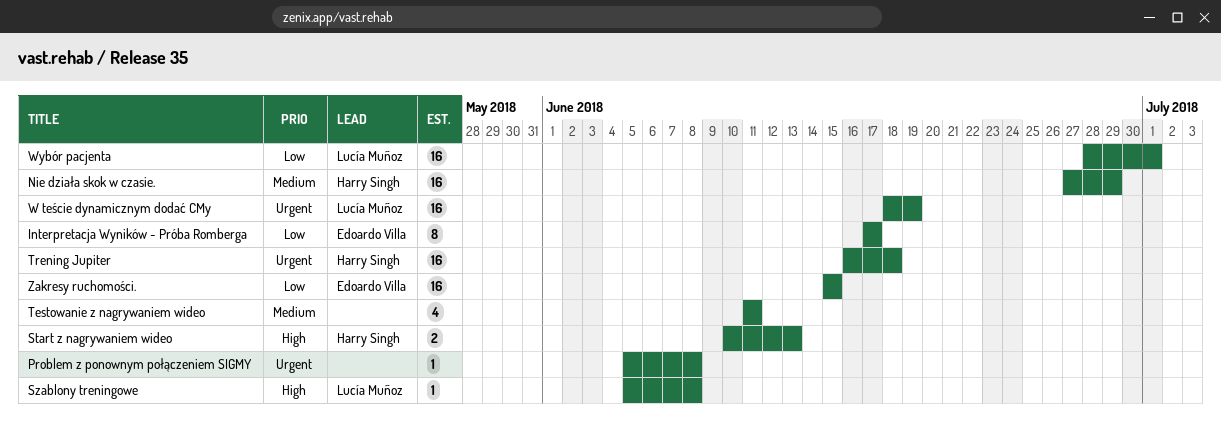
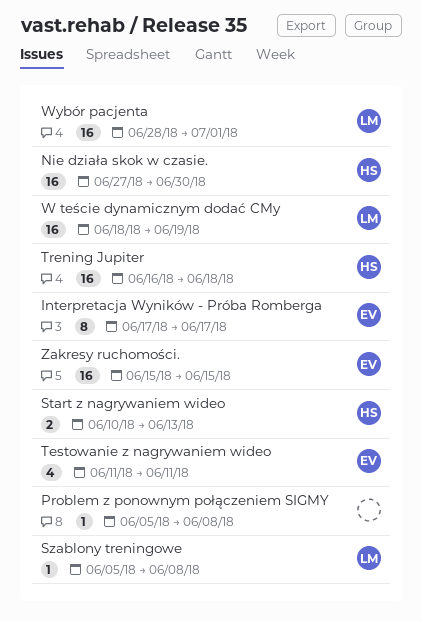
Nie działa skok w czasie., due: Jun 29 -> Jun 30
Testowanie z nagrywaniem wideo, owner: none -> Edoardo Villa

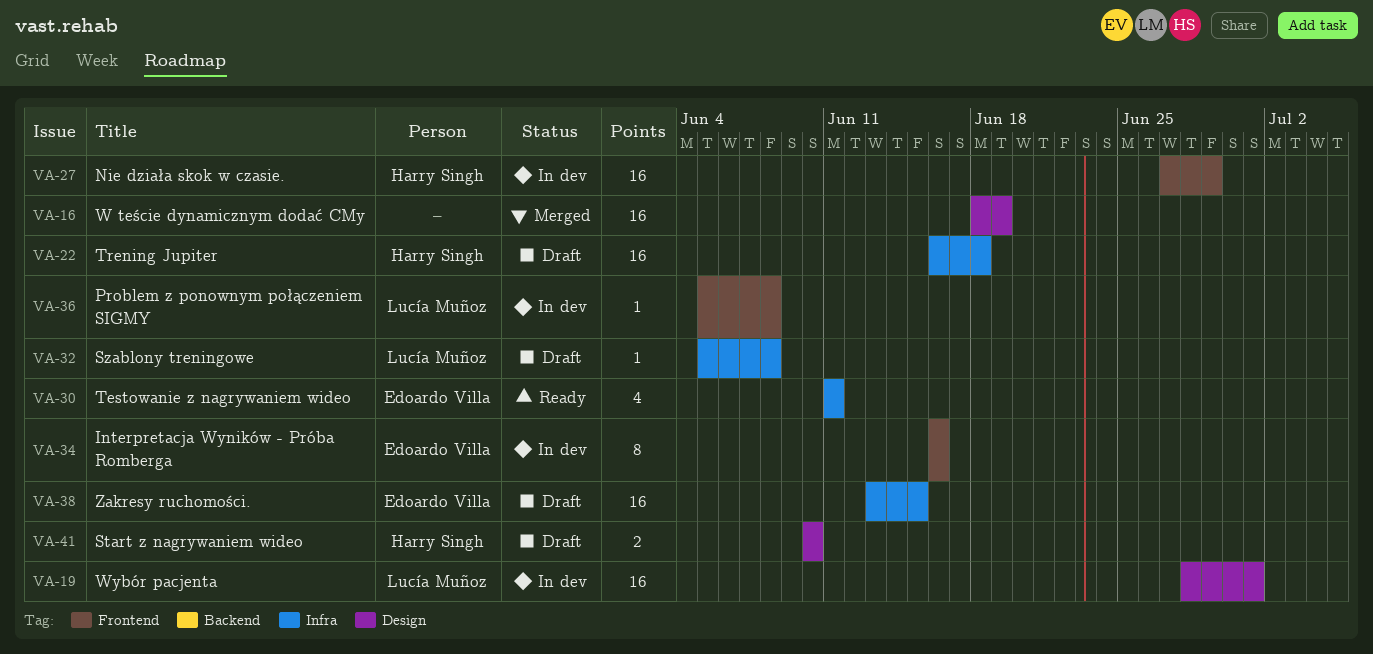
Interpretacja Wyników - Próba Romberga, start: Jun 17 -> Jun 16
Interpretacja Wyników - Próba Romberga, due: Jun 17 -> Jun 16
Nie działa skok w czasie., due: Jun 30 -> Jun 29
Problem z ponownym połączeniem SIGMY, owner: none -> Lucía Muñoz
Start z nagrywaniem wideo, due: Jun 13 -> Jun 10
W teście dynamicznym dodać CMy, owner: Lucía Muñoz -> none
Zakresy ruchomości., start: Jun 15 -> Jun 13

